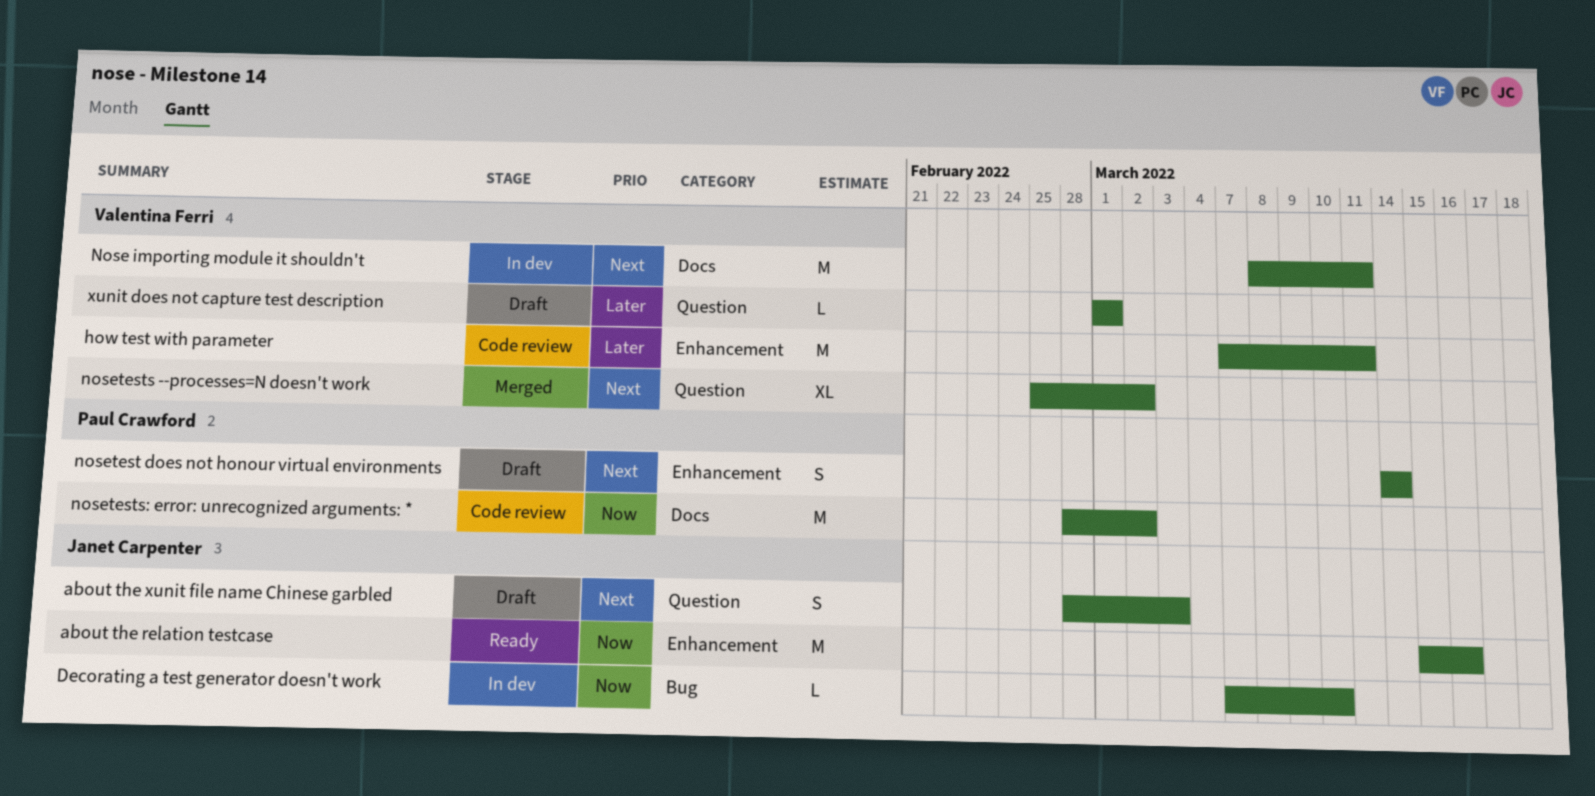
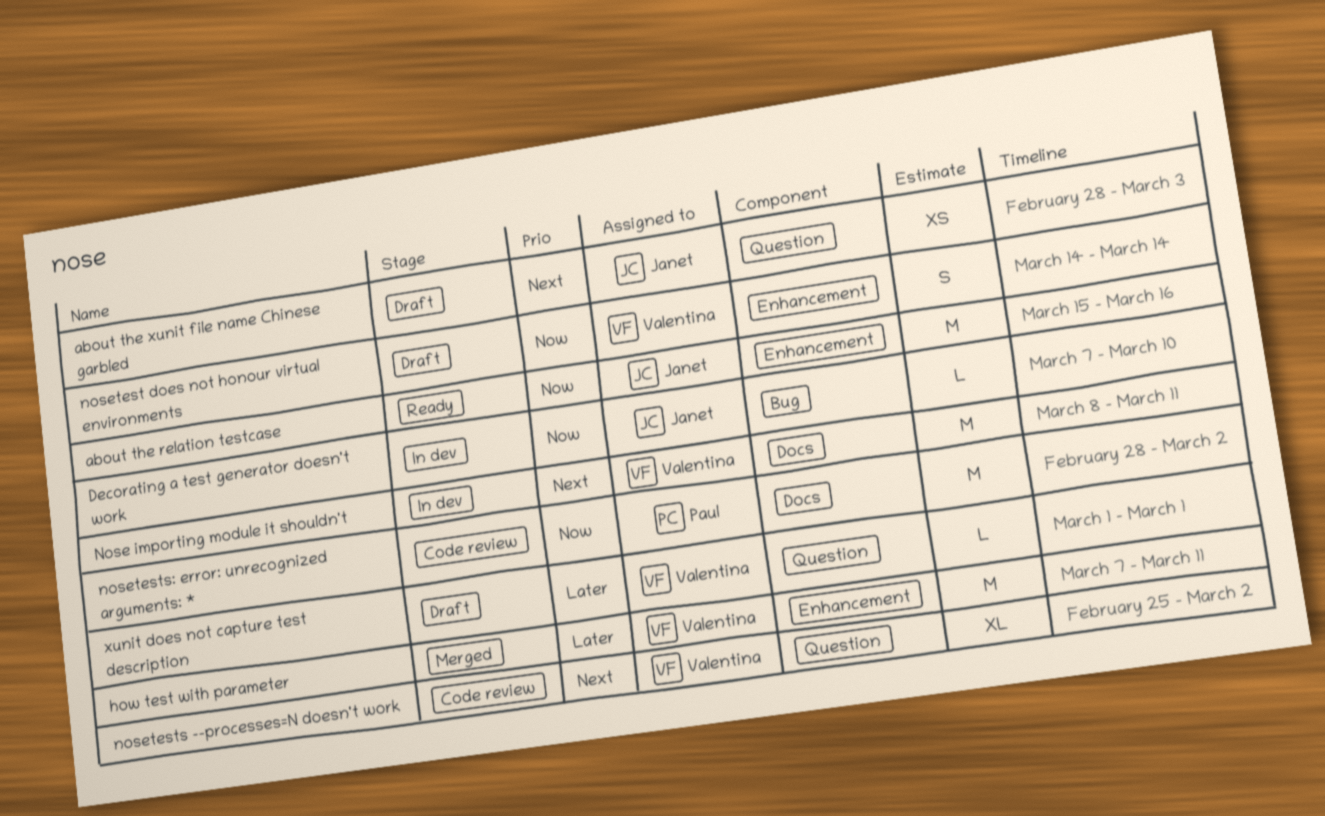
about the xunit file name Chinese garbled, estimate: S -> XS
how test with parameter, status: Code review -> Merged
nosetest does not honour virtual environments, owner: Paul Crawford -> Valentina Ferri
nosetest does not honour virtual environments, priority: Next -> Now
nosetests --processes=N doesn't work, status: Merged -> Code review

